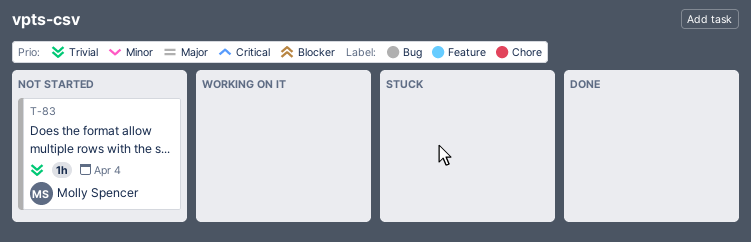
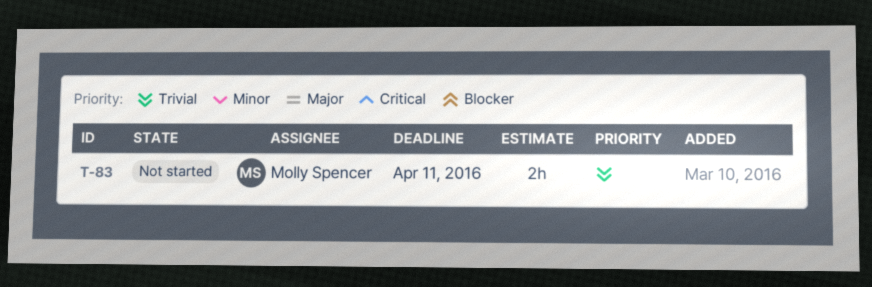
T-83, estimate: 1h -> 2h
T-83, due: Apr 4 -> Apr 11

